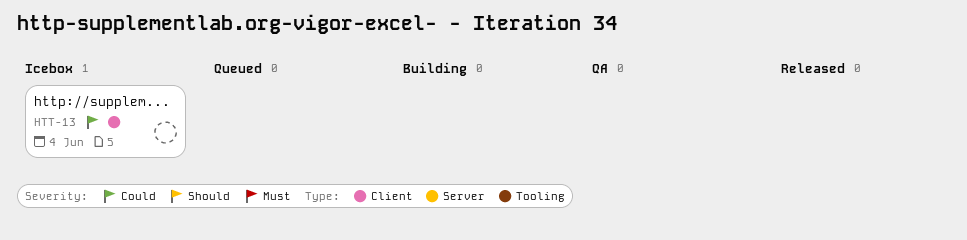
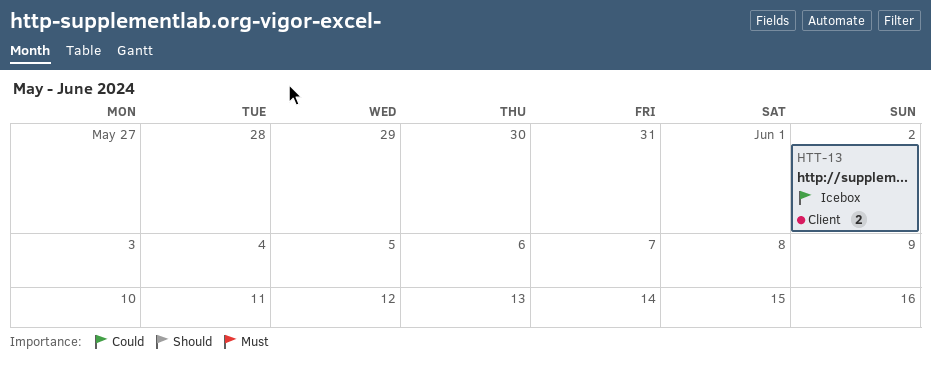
HTT-13, due: Jun 4 -> Jun 2

